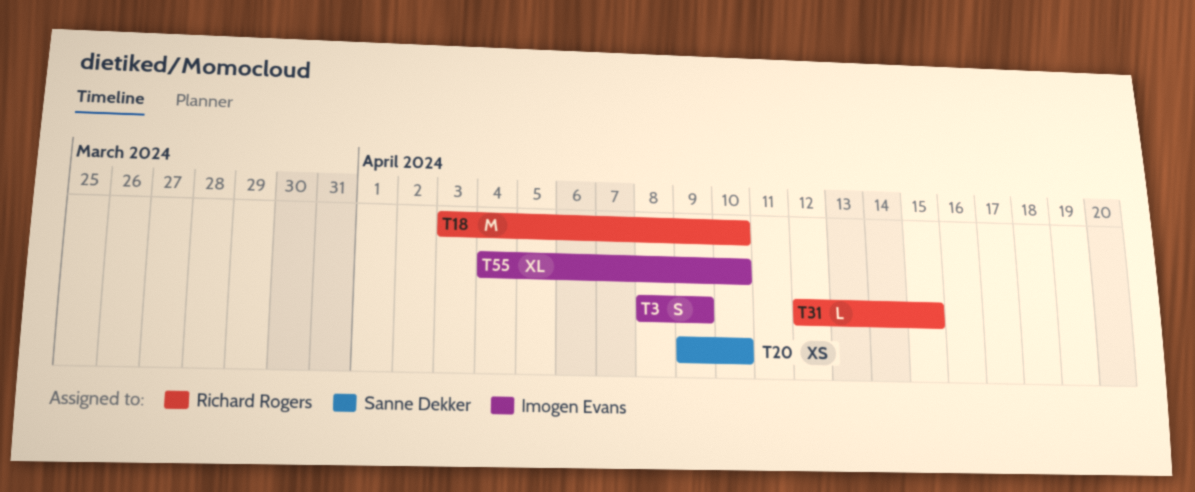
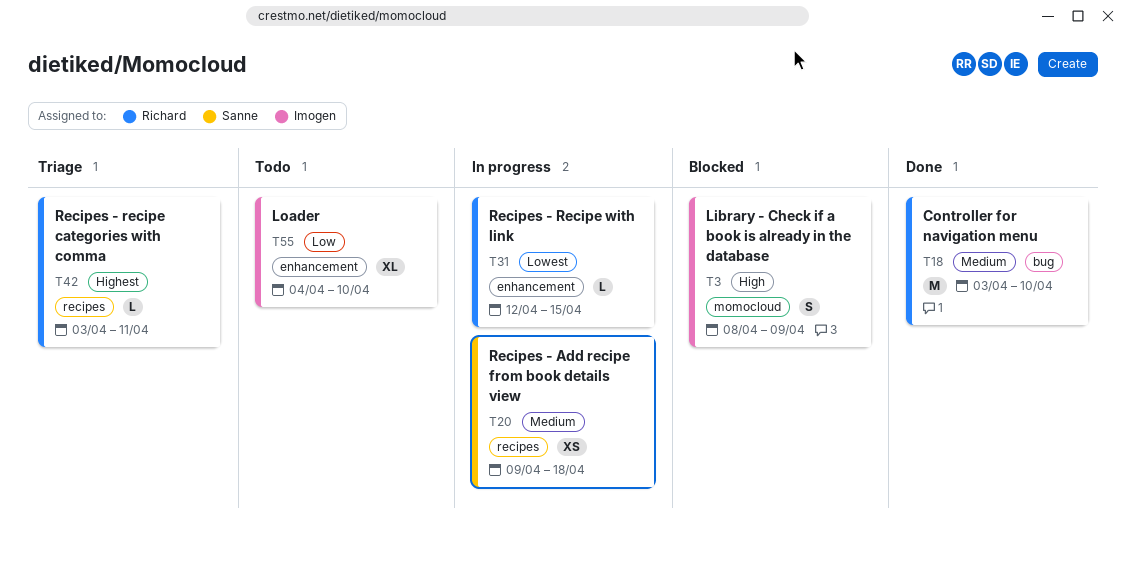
T20, due: Apr 10 -> Apr 18
T42: none -> present

